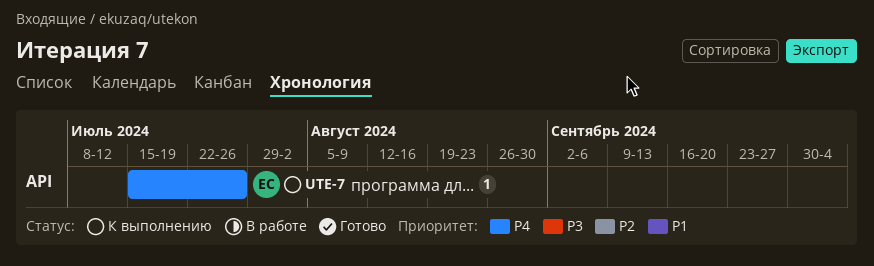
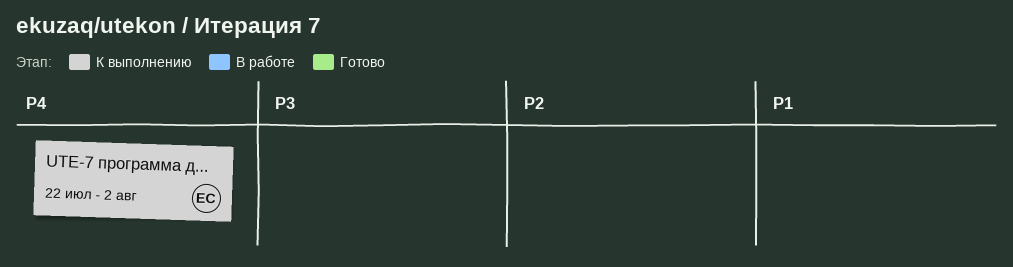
UTE-7, start: Jul 15 -> Jul 22
UTE-7, due: Jul 26 -> Aug 2

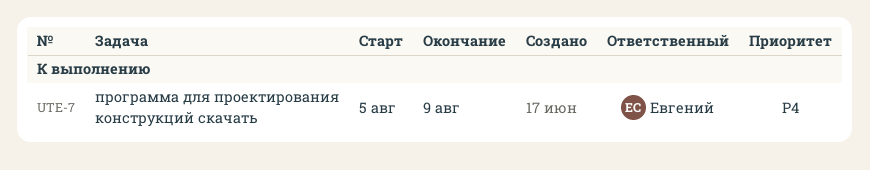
UTE-7, start: Jul 22 -> Aug 5
UTE-7, due: Aug 2 -> Aug 9

